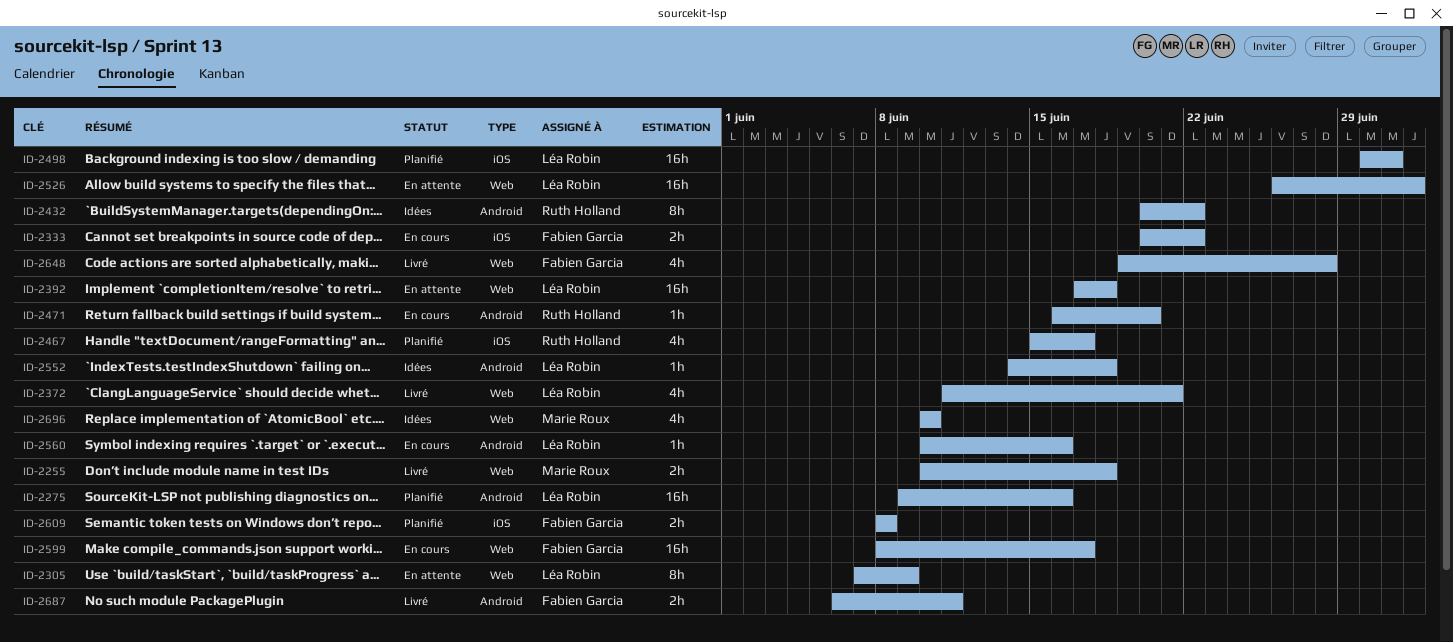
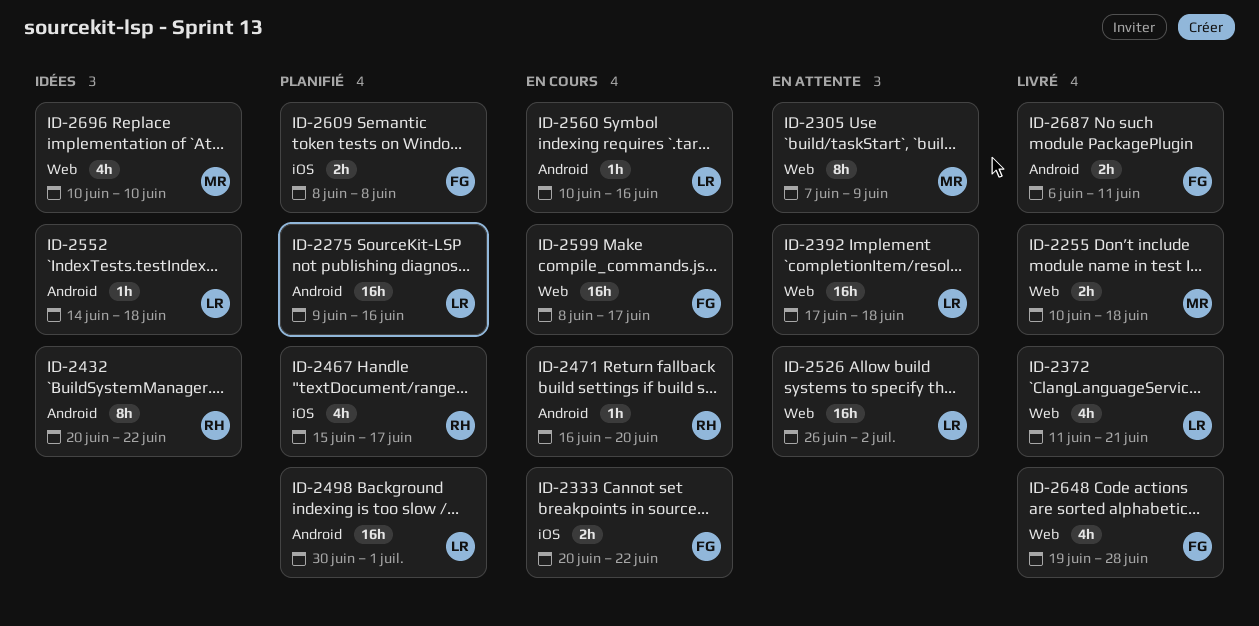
ID-2305, owner: Léa Robin -> Marie Roux
ID-2498, label: iOS -> Android

